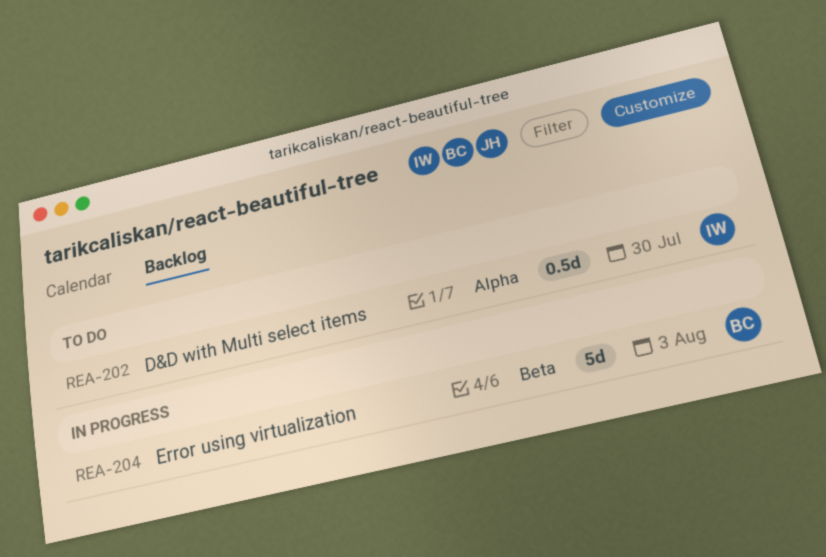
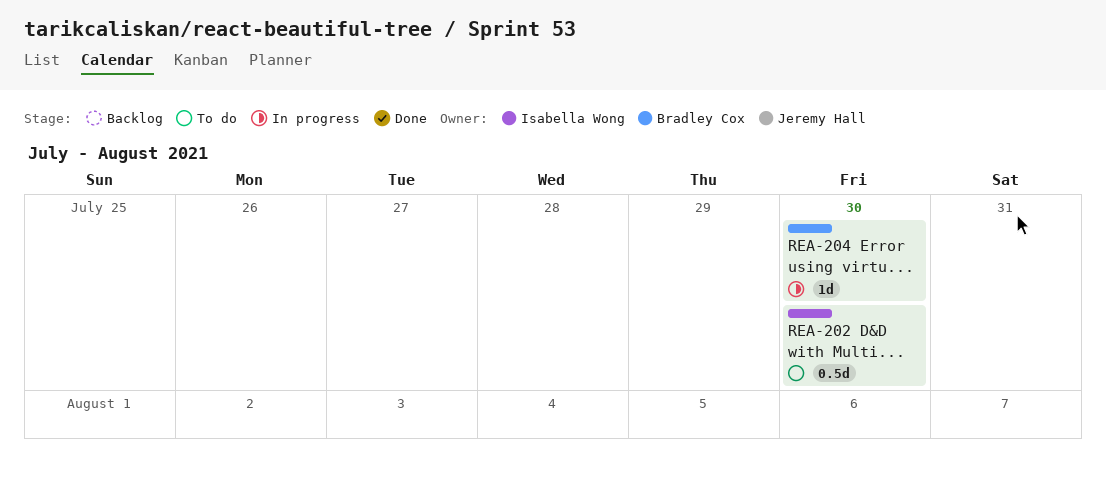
REA-204, estimate: 5d -> 1d
REA-204, due: Aug 3 -> Jul 30

